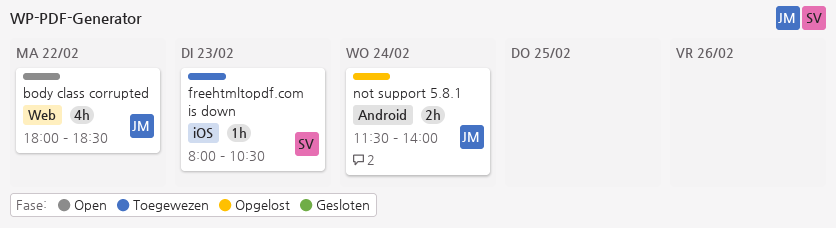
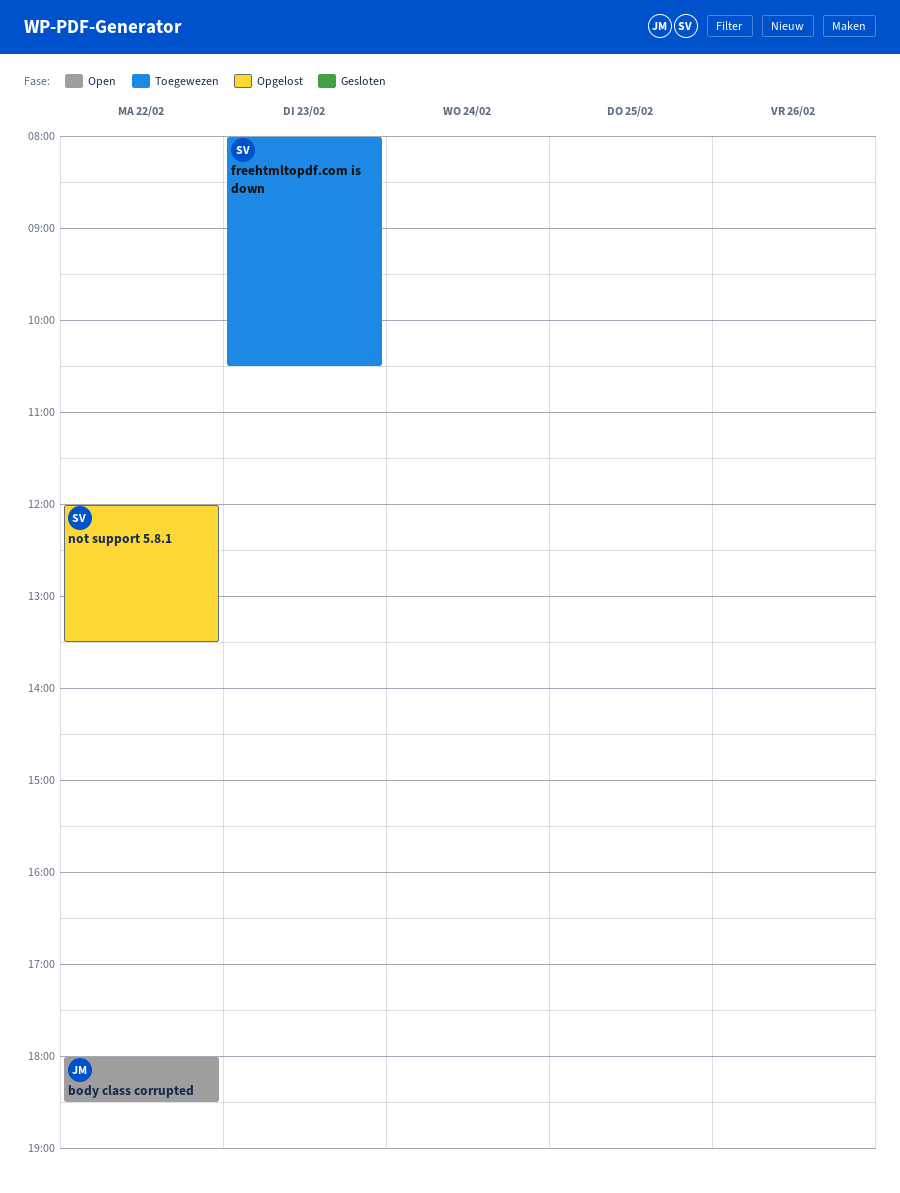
not support 5.8.1, owner: JM -> SV
not support 5.8.1, day: Feb 24 -> Feb 22
not support 5.8.1, begins: 11:30 -> 12:00
not support 5.8.1, ends: 14:00 -> 13:30

